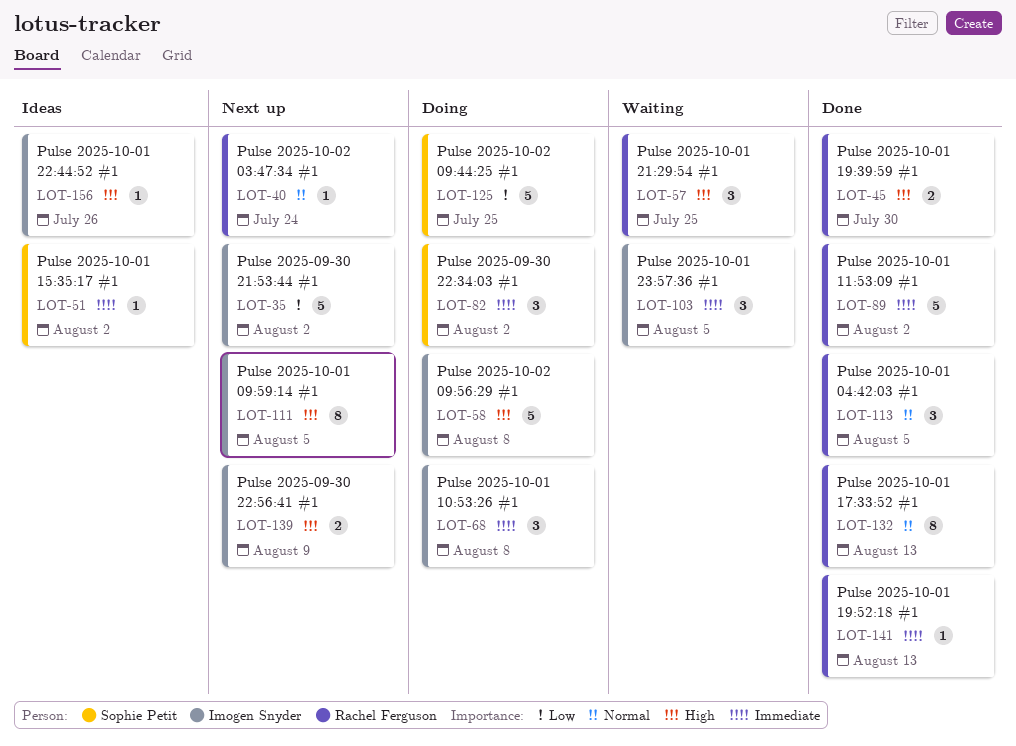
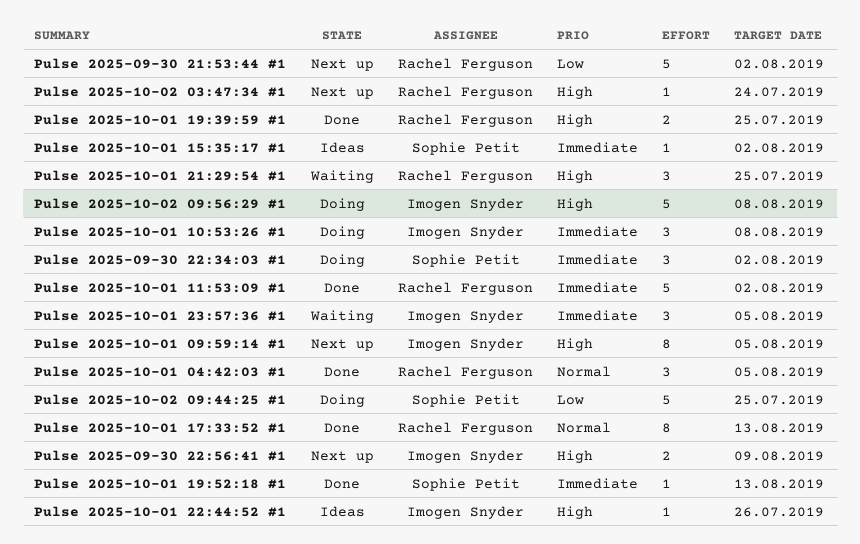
Pulse 2025-09-30 21:53:44 #1, owner: Imogen Snyder -> Rachel Ferguson
Pulse 2025-10-01 19:39:59 #1, due: Jul 30 -> Jul 25
Pulse 2025-10-01 19:52:18 #1, owner: Rachel Ferguson -> Sophie Petit
Pulse 2025-10-02 03:47:34 #1, priority: Normal -> High

